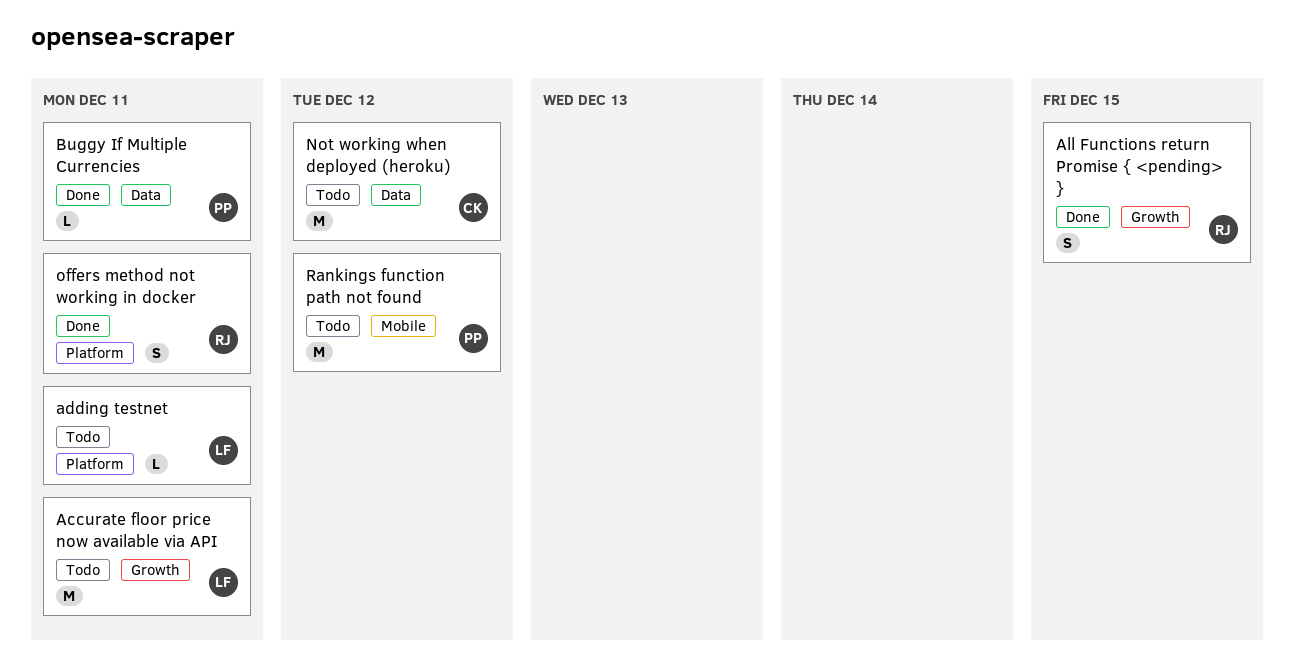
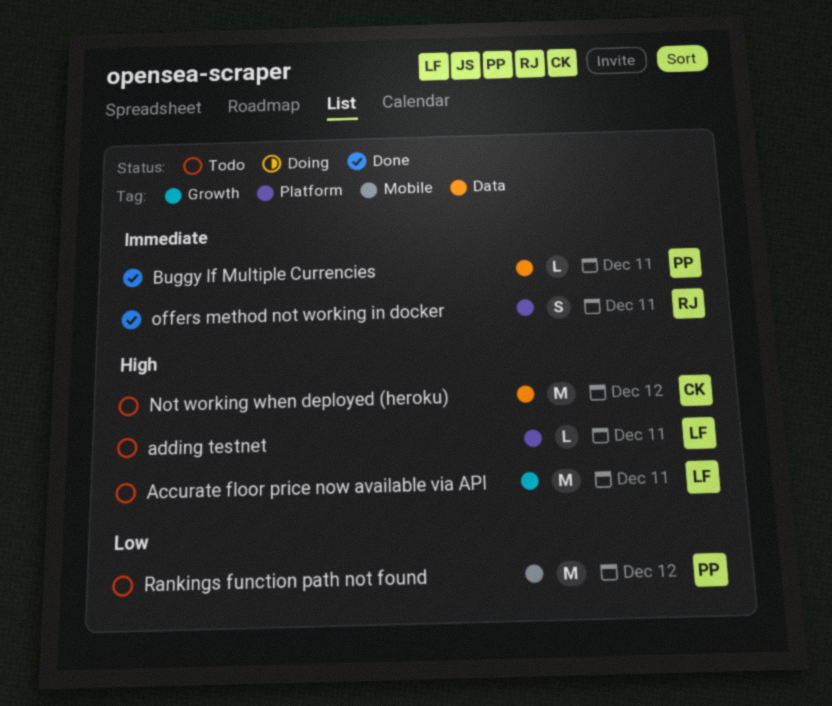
All Functions return Promise { <pending> }: present -> none

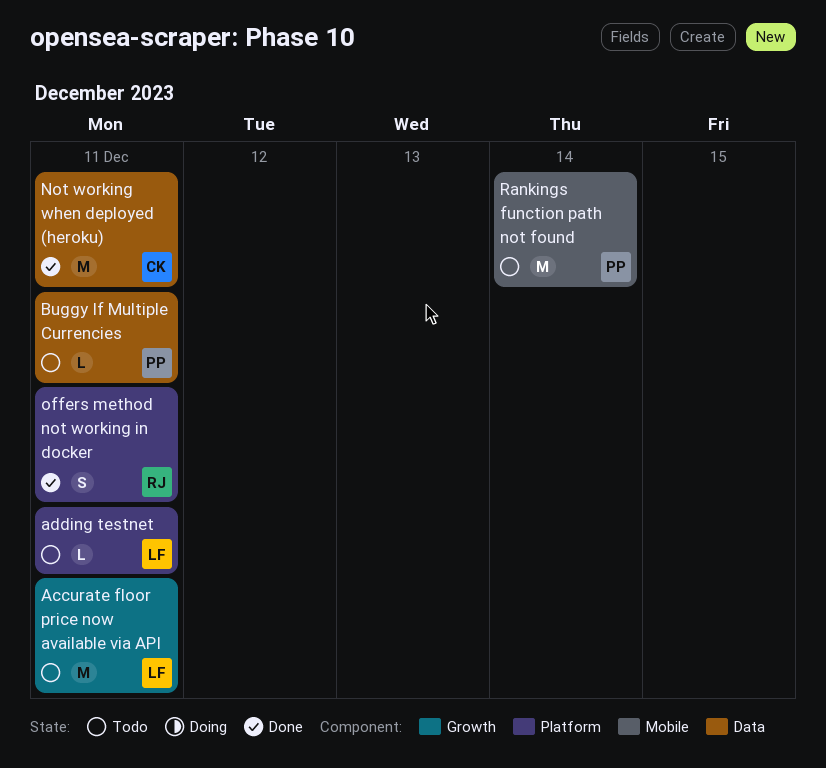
Buggy If Multiple Currencies, status: Done -> Todo
Not working when deployed (heroku), status: Todo -> Done
Not working when deployed (heroku), due: Dec 12 -> Dec 11
Rankings function path not found, due: Dec 12 -> Dec 14

